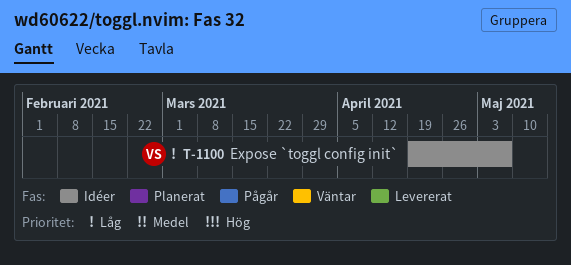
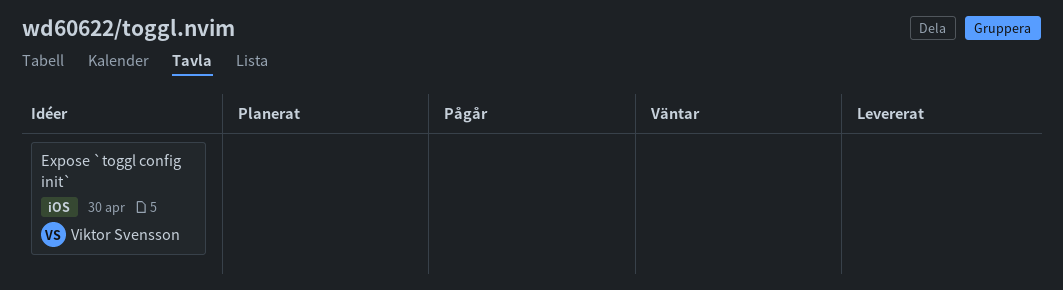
Expose `toggl config init`, due: May 7 -> Apr 30

